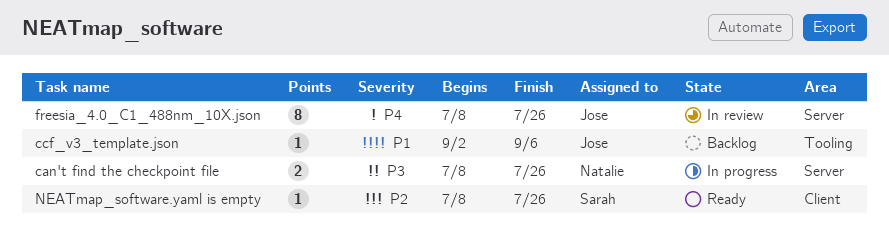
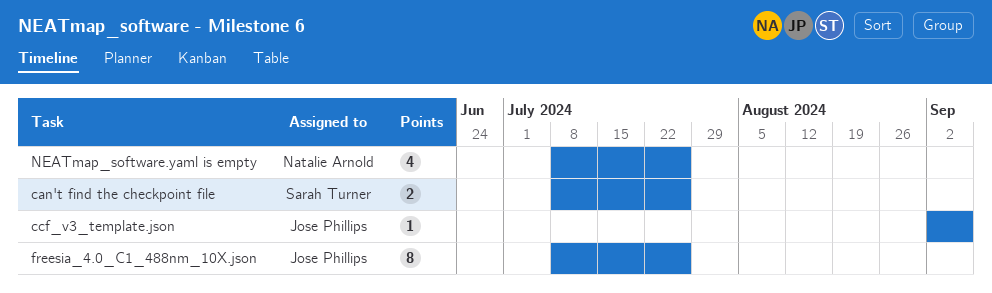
can't find the checkpoint file, owner: Natalie Arnold -> Sarah Turner
NEATmap_software.yaml is empty, owner: Sarah Turner -> Natalie Arnold
NEATmap_software.yaml is empty, estimate: 1 -> 4

